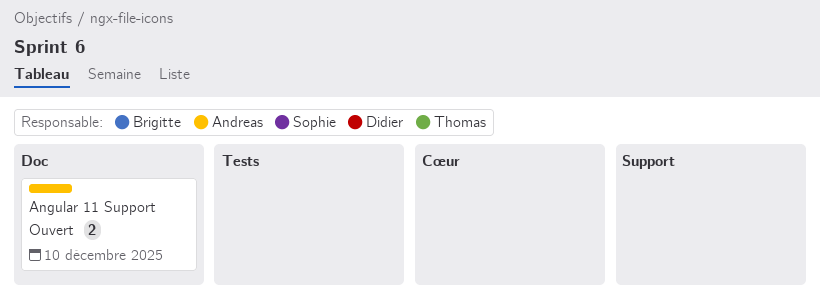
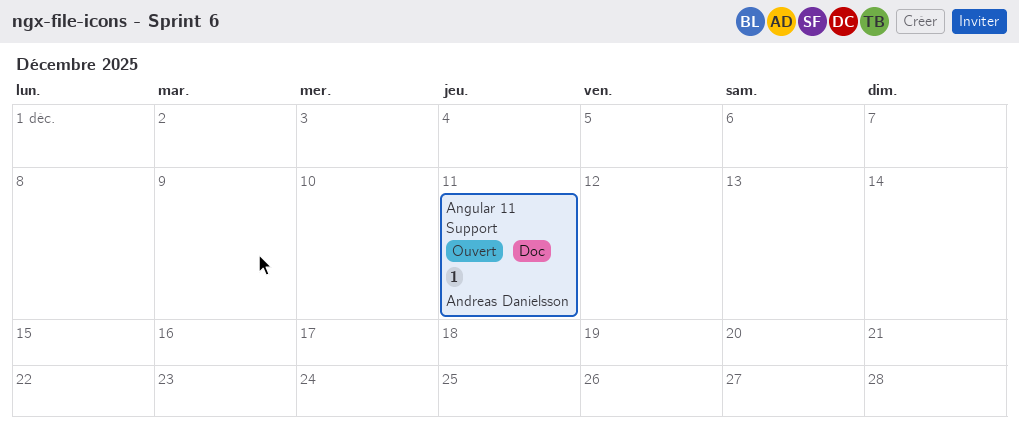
Angular 11 Support, estimate: 2 -> 1
Angular 11 Support, due: Dec 10 -> Dec 11

